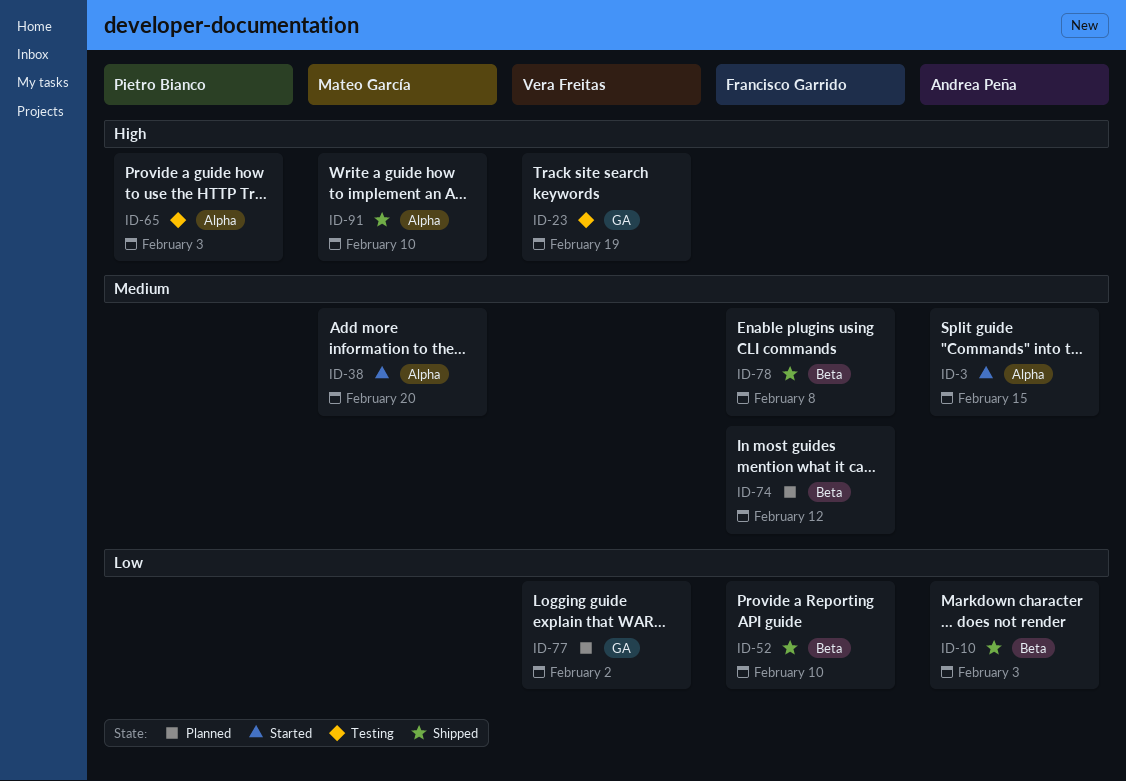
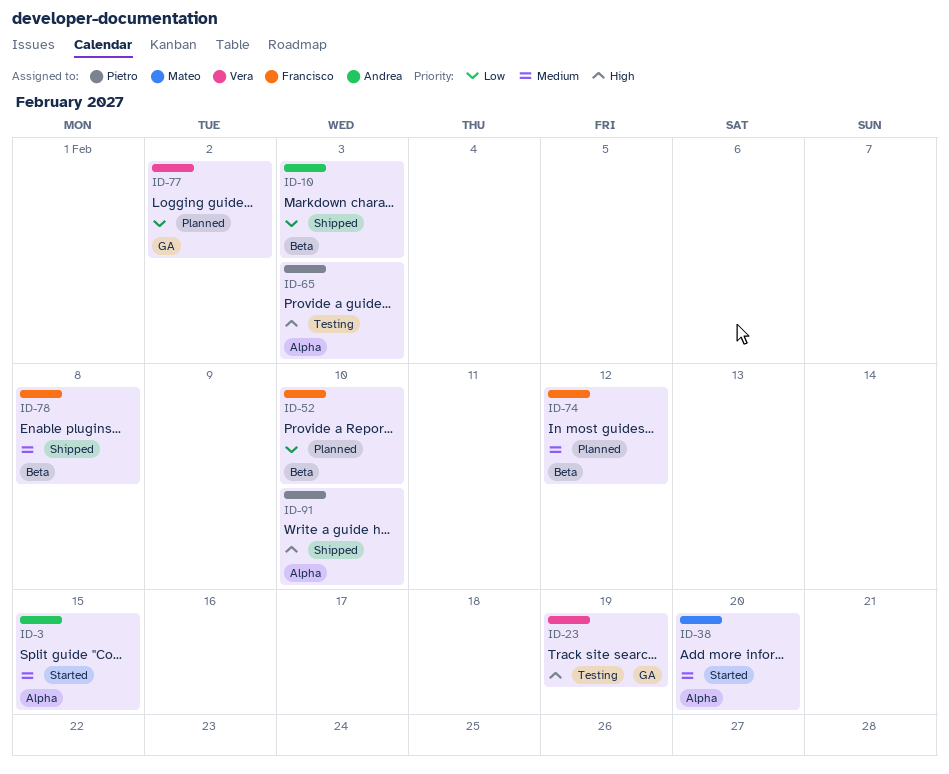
ID-52, status: Shipped -> Planned
ID-91, owner: Mateo García -> Pietro Bianco

